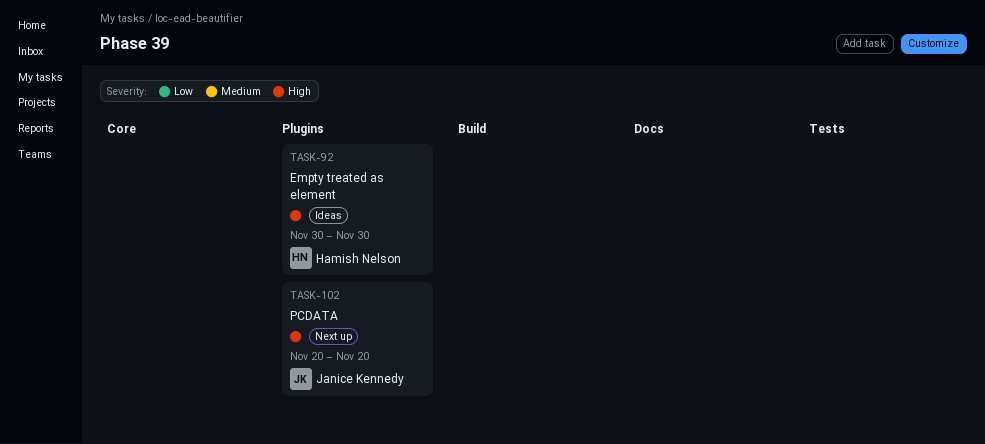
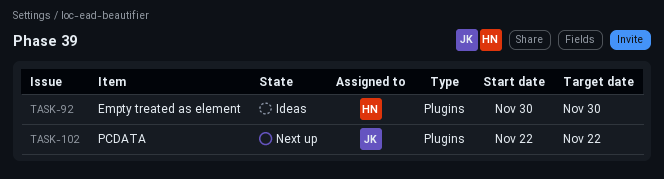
TASK-102, start: Nov 20 -> Nov 22
TASK-102, due: Nov 20 -> Nov 22

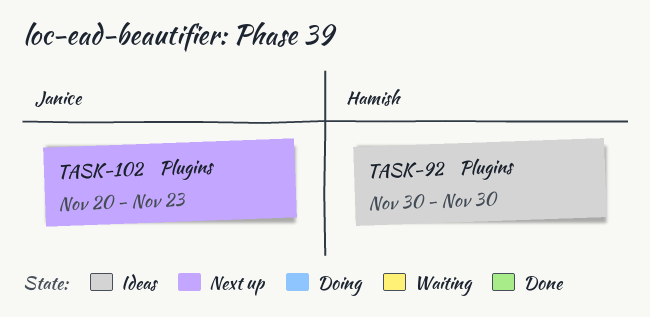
TASK-102, start: Nov 22 -> Nov 20
TASK-102, due: Nov 22 -> Nov 23

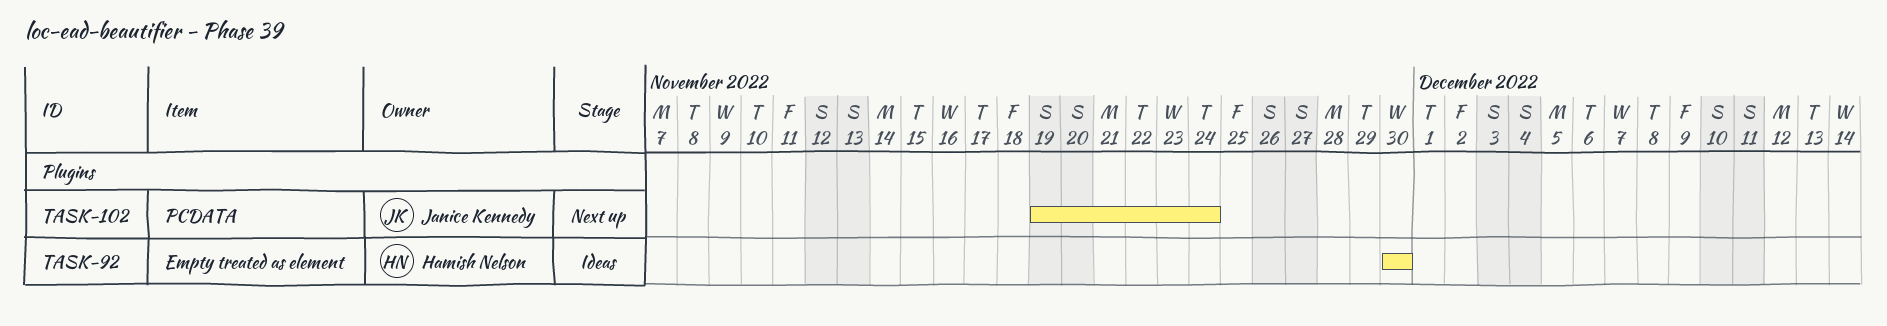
TASK-102, start: Nov 20 -> Nov 19
TASK-102, due: Nov 23 -> Nov 24

